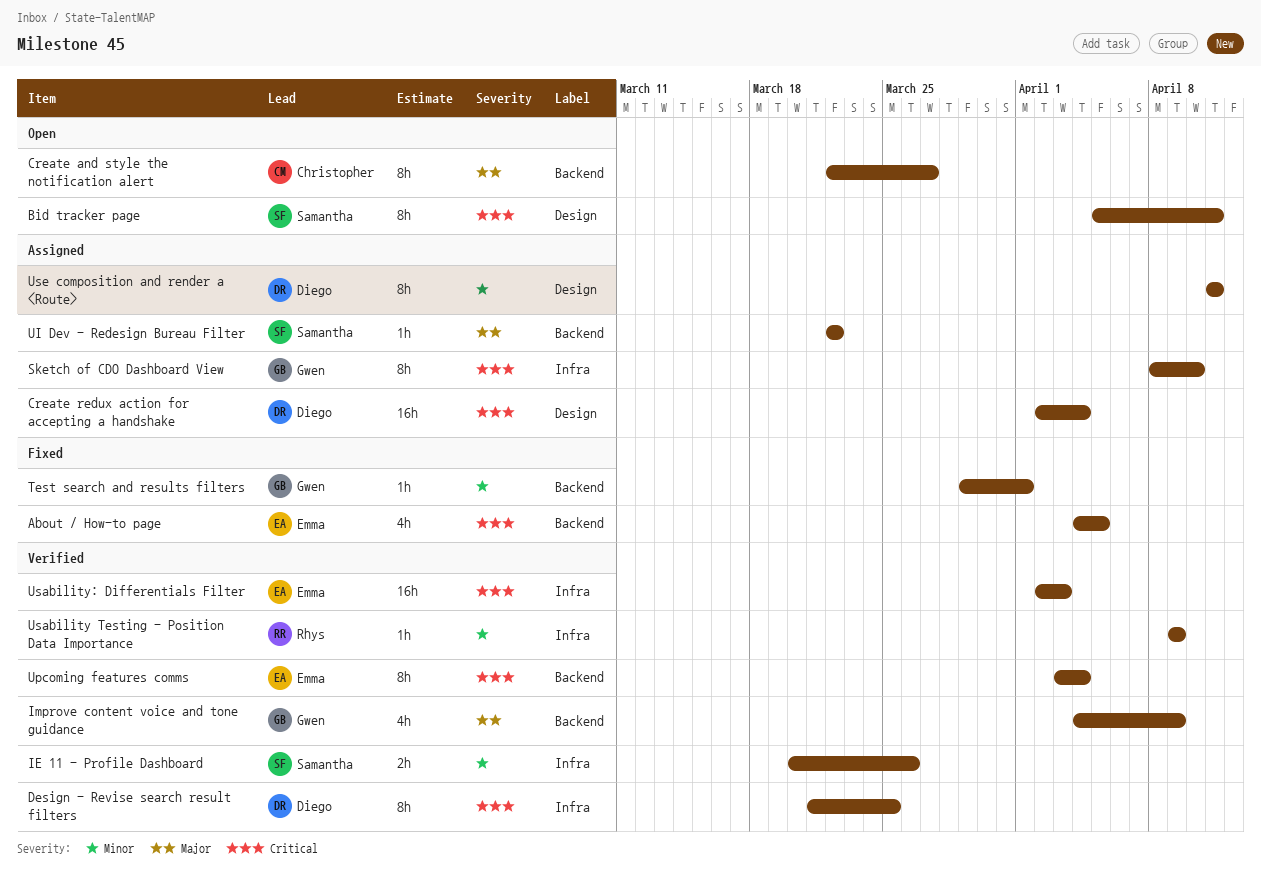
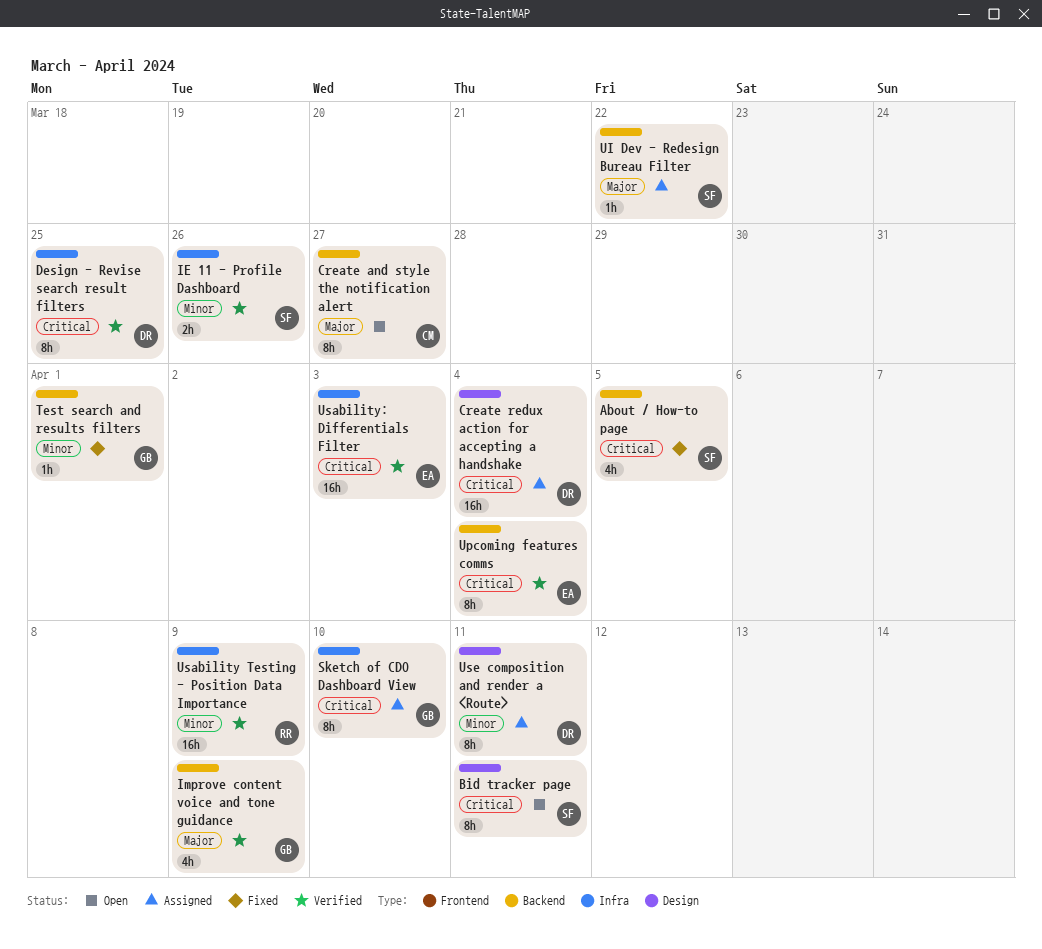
About / How-to page, owner: Emma -> Samantha
Usability Testing - Position Data Importance, estimate: 1h -> 16h

